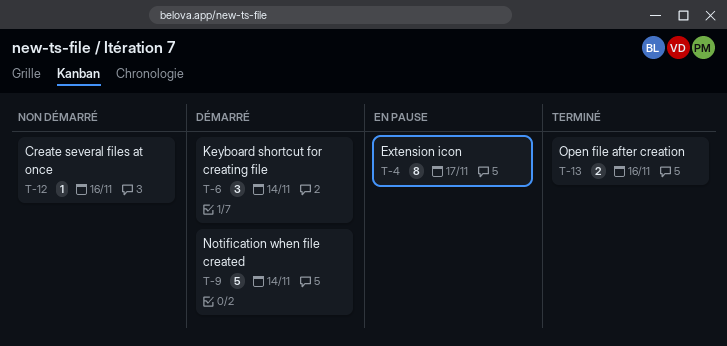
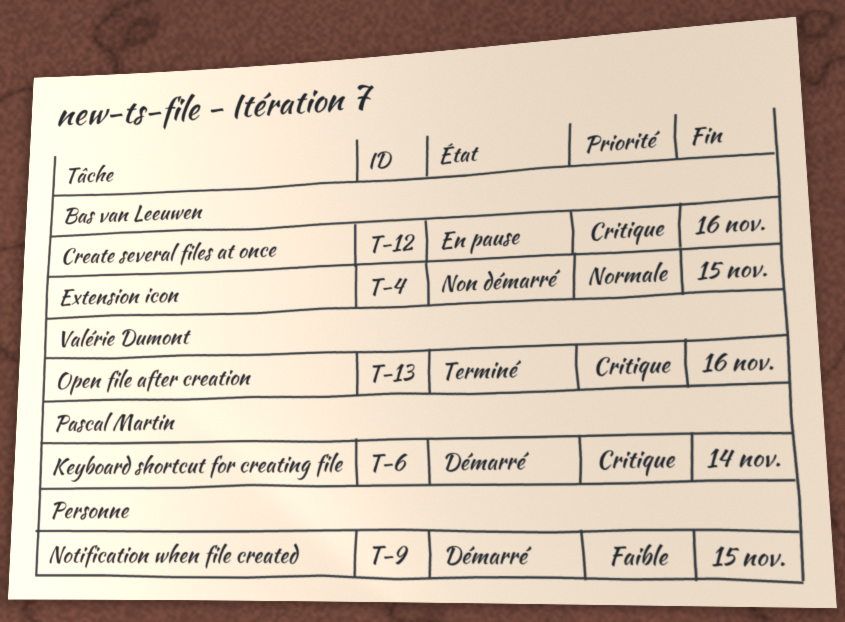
T-4, status: En pause -> Non démarré
T-4, due: Nov 17 -> Nov 15
T-9, due: Nov 14 -> Nov 15
T-12, status: Non démarré -> En pause

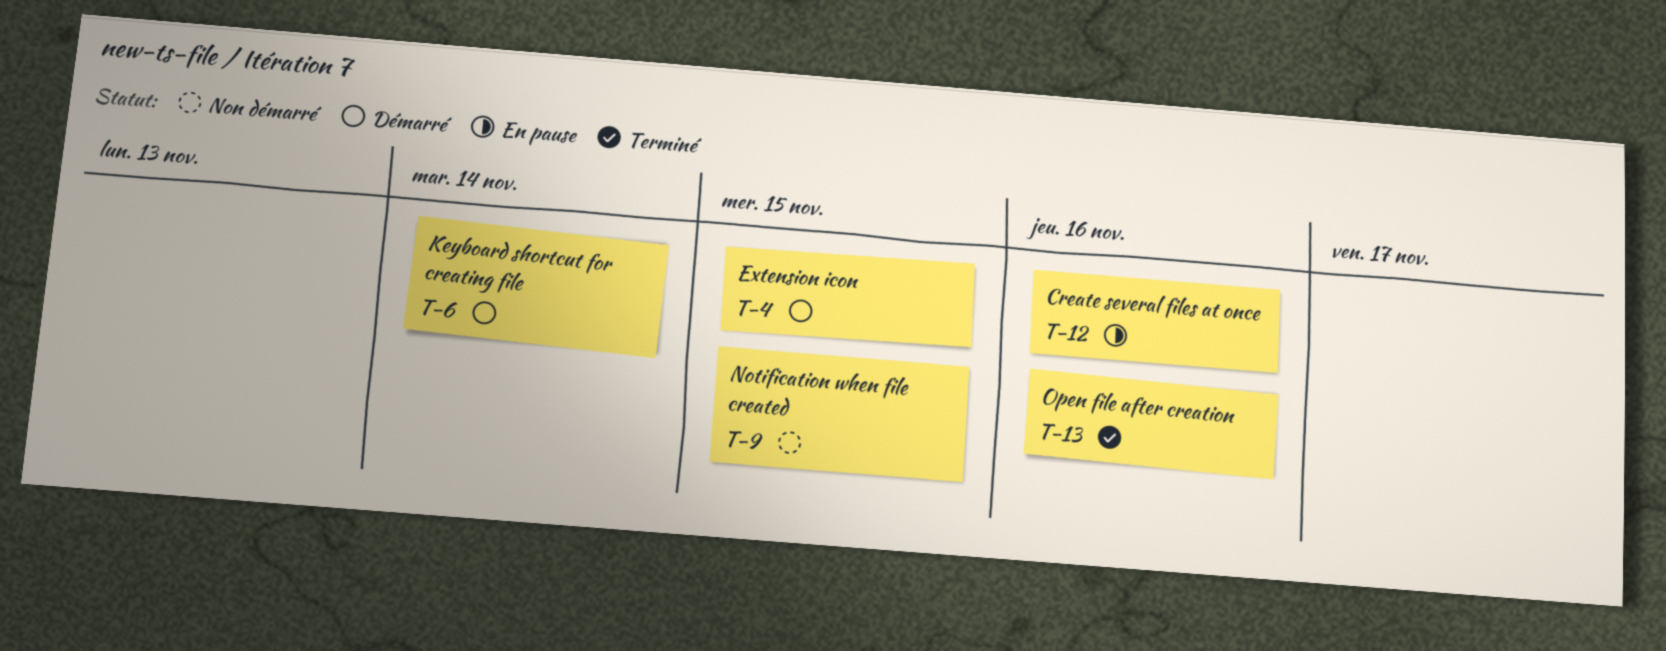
T-4, status: Non démarré -> Démarré
T-9, status: Démarré -> Non démarré

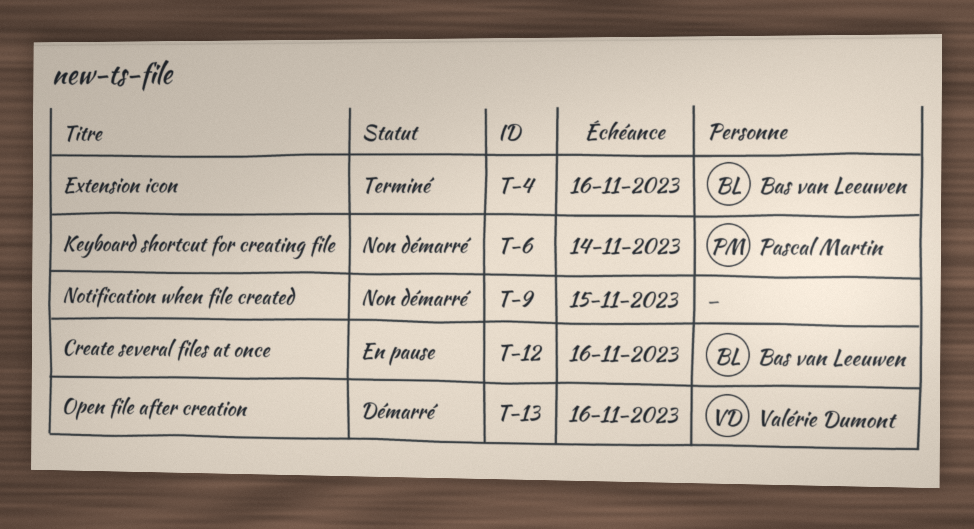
T-4, status: Démarré -> Terminé
T-4, due: Nov 15 -> Nov 16
T-6, status: Démarré -> Non démarré
T-13, status: Terminé -> Démarré

